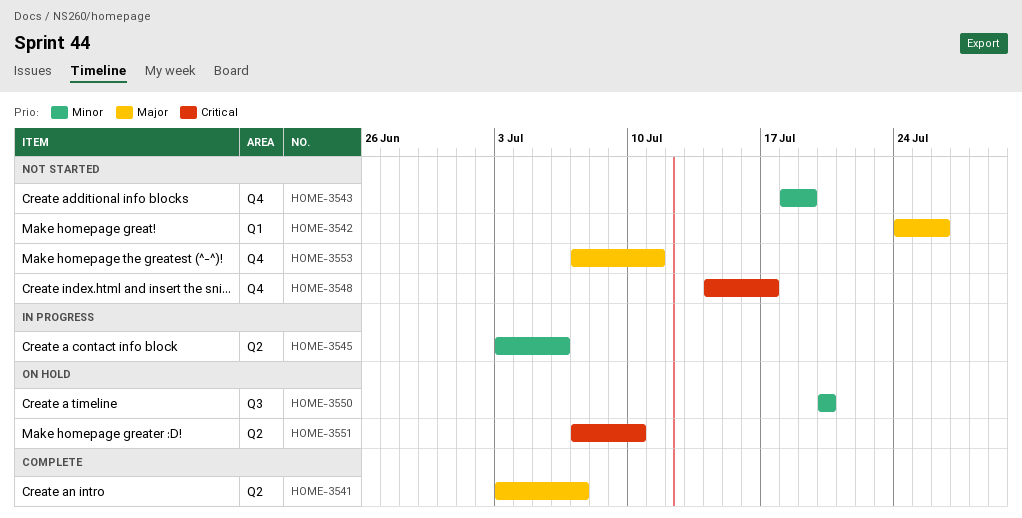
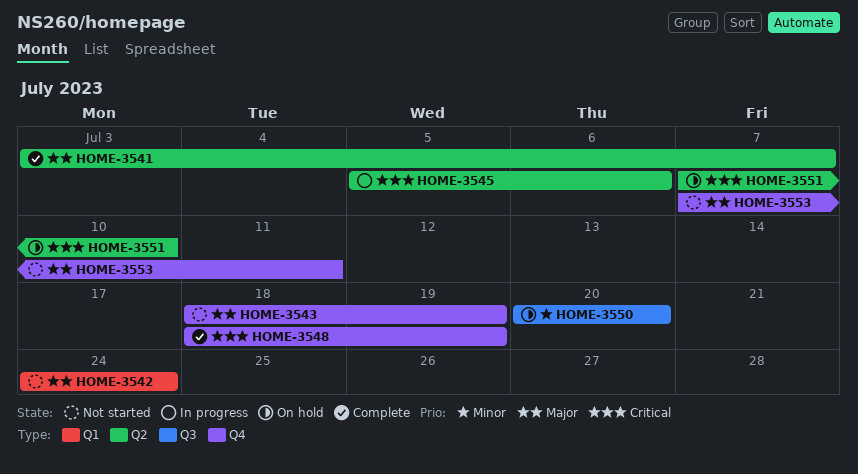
HOME-3542, due: Jul 26 -> Jul 24
HOME-3543, priority: Minor -> Major
HOME-3545, priority: Minor -> Critical
HOME-3545, start: Jul 3 -> Jul 5
HOME-3548, status: Not started -> Complete
HOME-3548, start: Jul 14 -> Jul 18
HOME-3548, due: Jul 17 -> Jul 19

